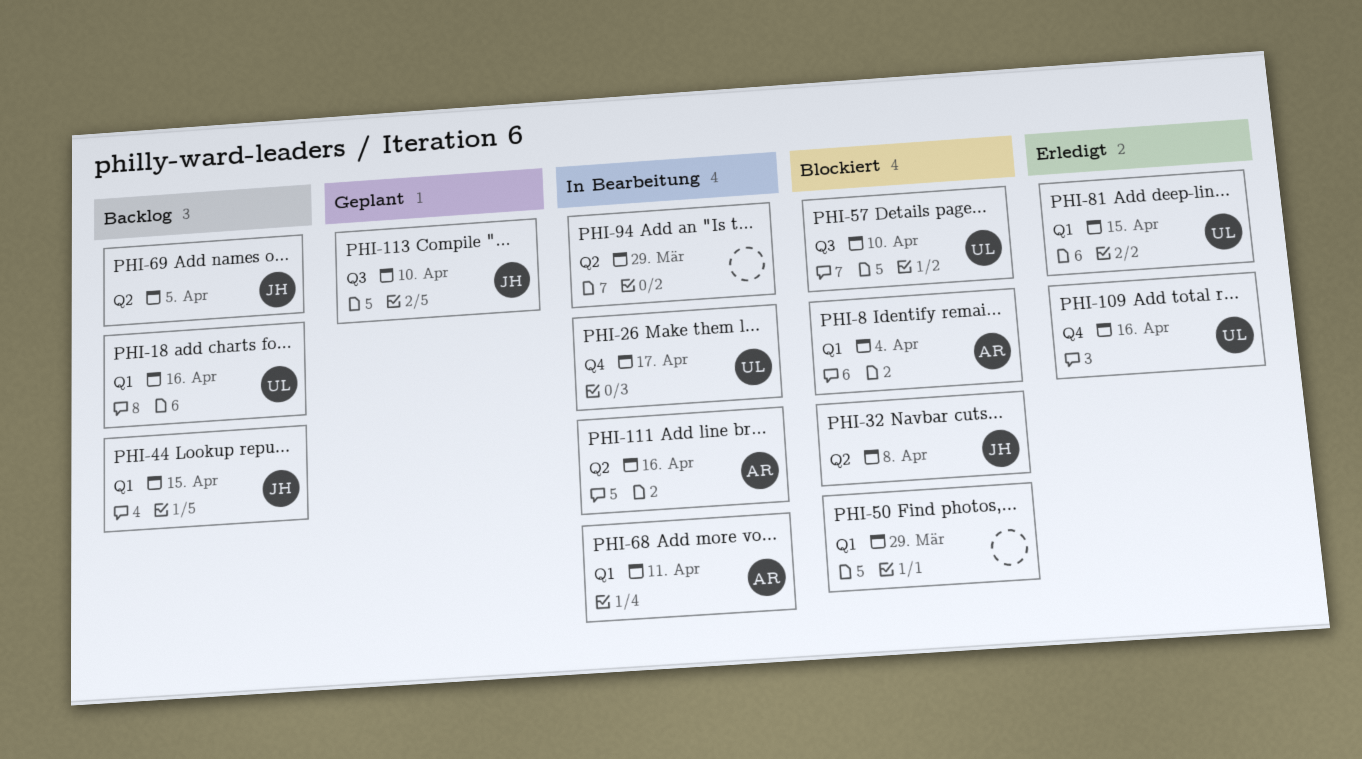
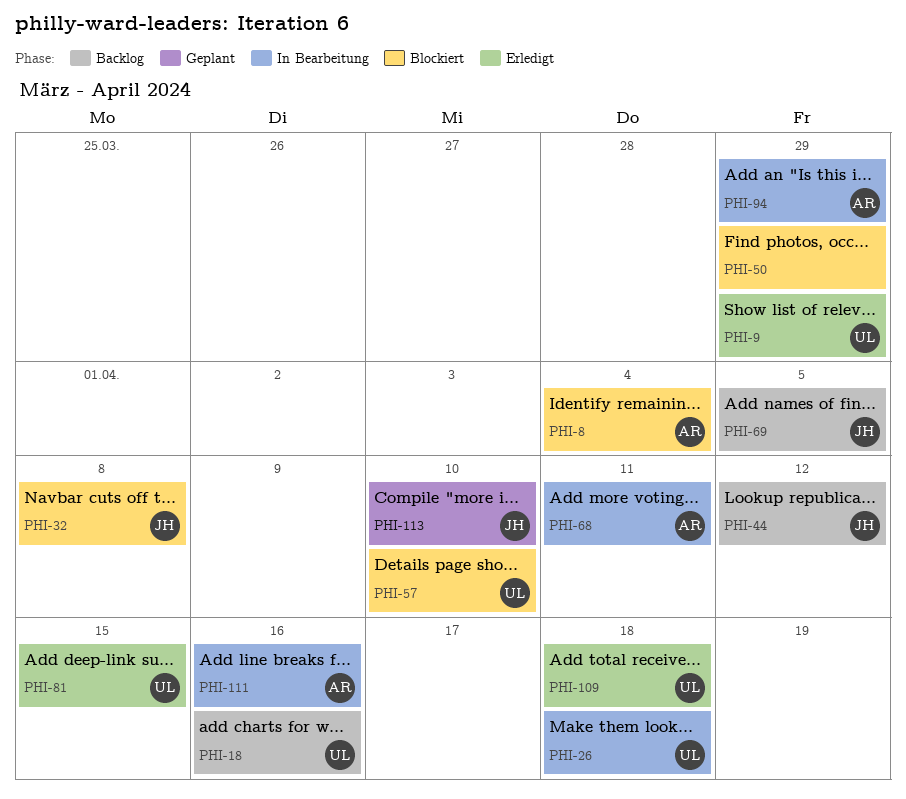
PHI-9: none -> present
PHI-26, due: Apr 17 -> Apr 18
PHI-44, due: Apr 15 -> Apr 12
PHI-94, owner: none -> AR
PHI-109, due: Apr 16 -> Apr 18

